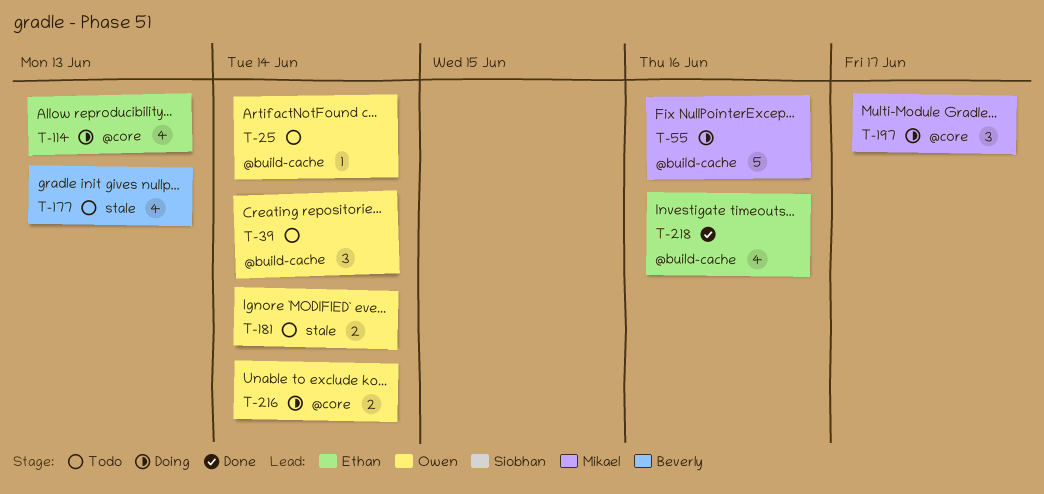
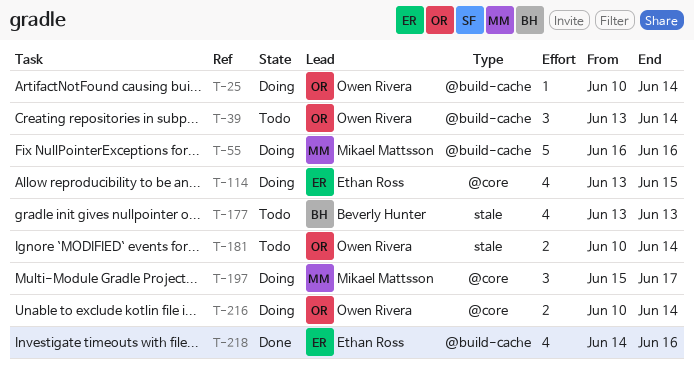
T-25, status: Todo -> Doing
T-114, due: Jun 13 -> Jun 15

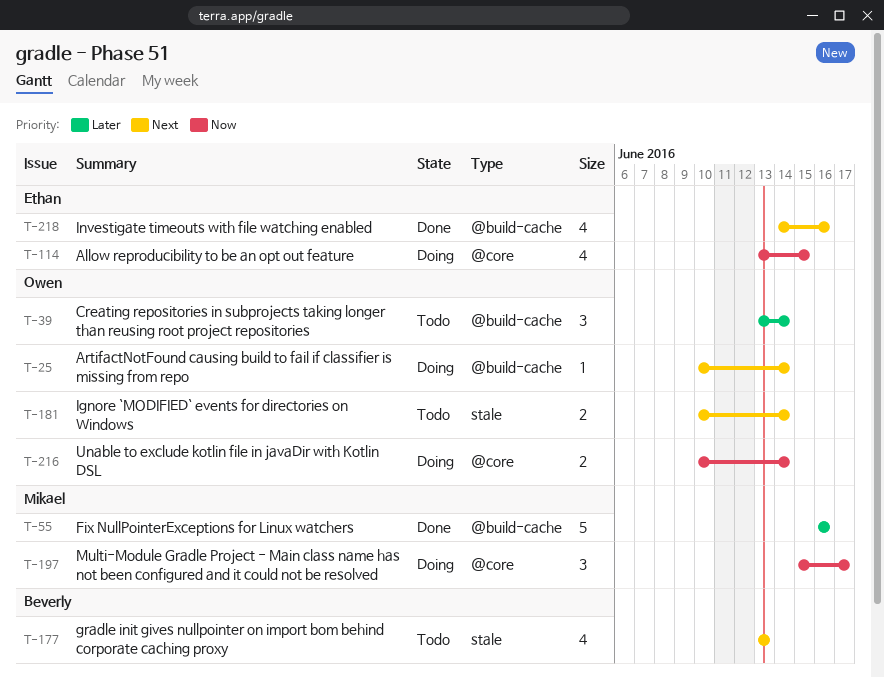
T-55, status: Doing -> Done

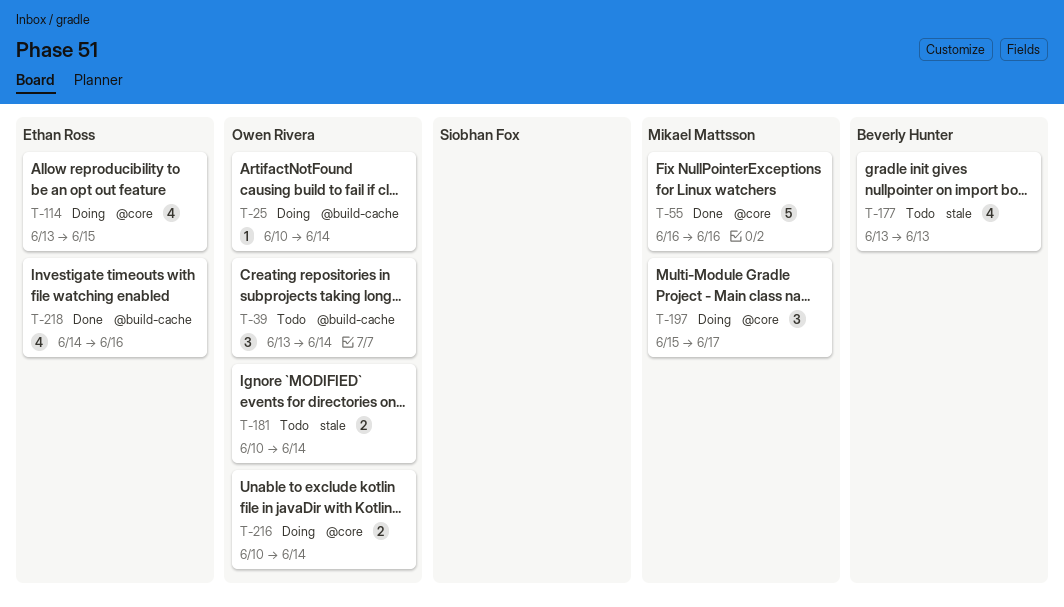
T-55, label: @build-cache -> @core

